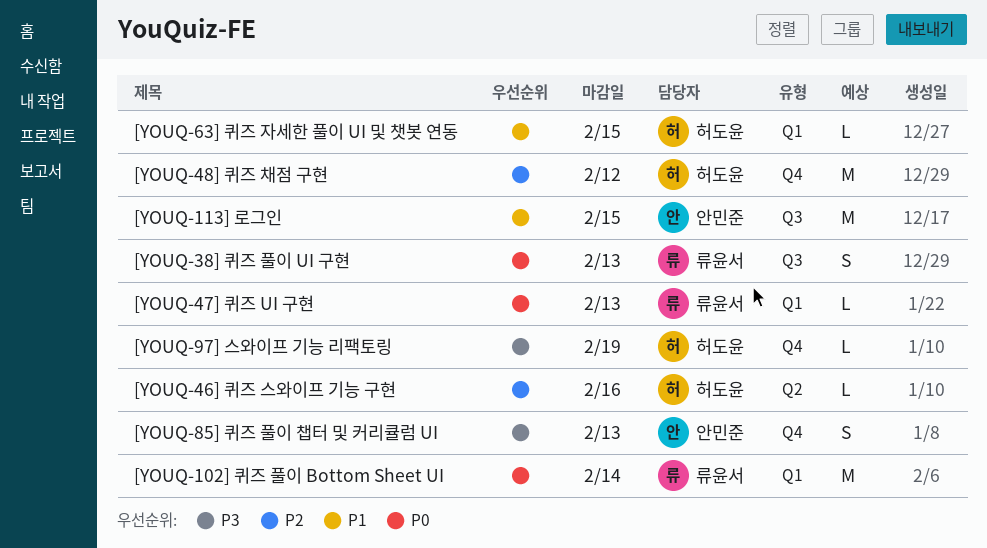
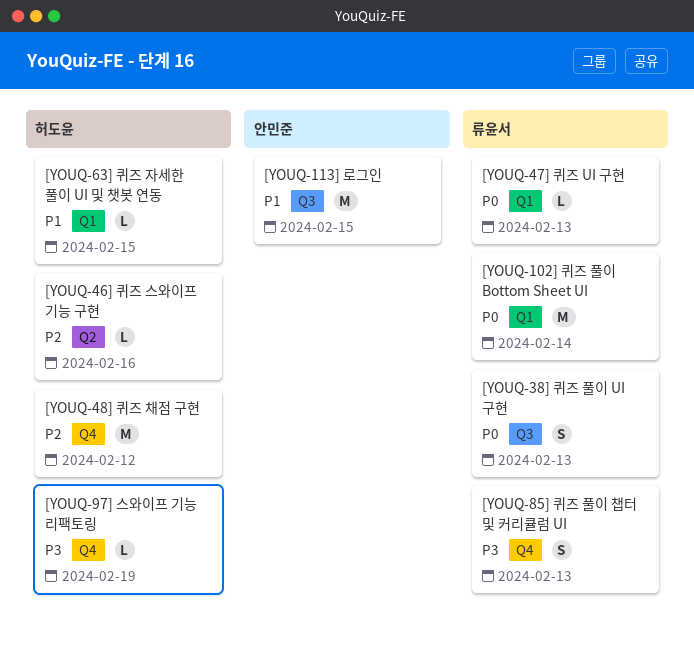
[YOUQ-85] 퀴즈 풀이 챕터 및 커리큘럼 UI, owner: 안민준 -> 류윤서

